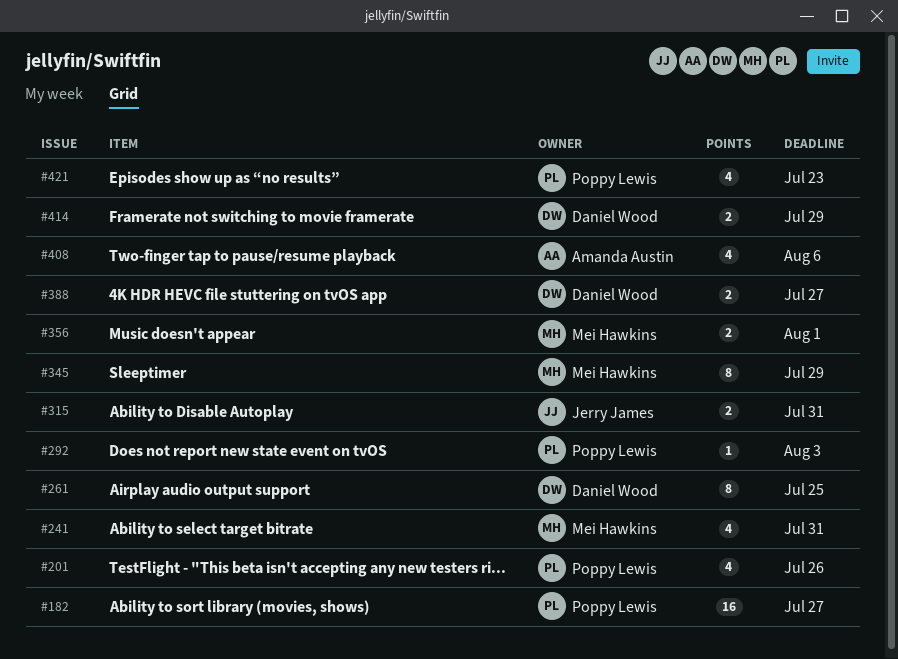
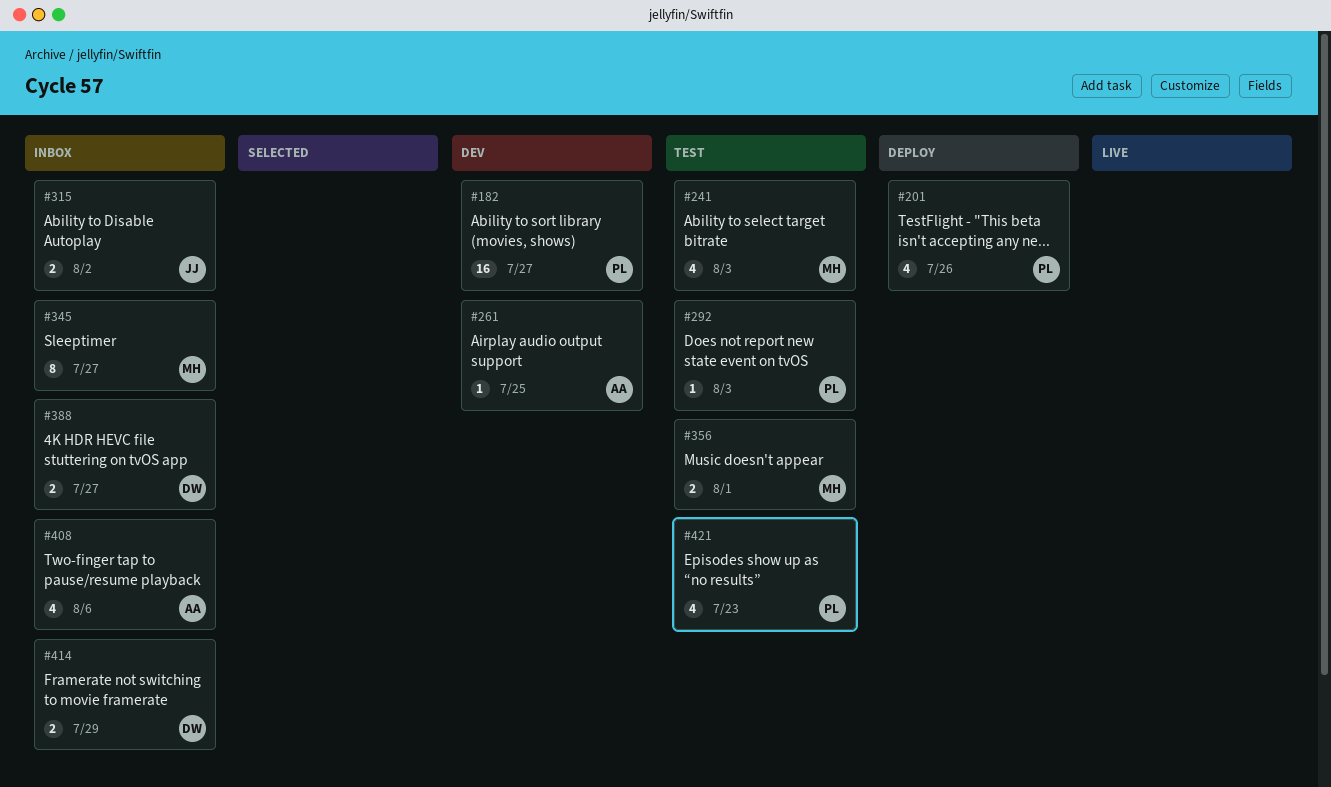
#241, due: Jul 31 -> Aug 3
#261, owner: Daniel Wood -> Amanda Austin
#261, estimate: 8 -> 1
#315, due: Jul 31 -> Aug 2
#345, due: Jul 29 -> Jul 27

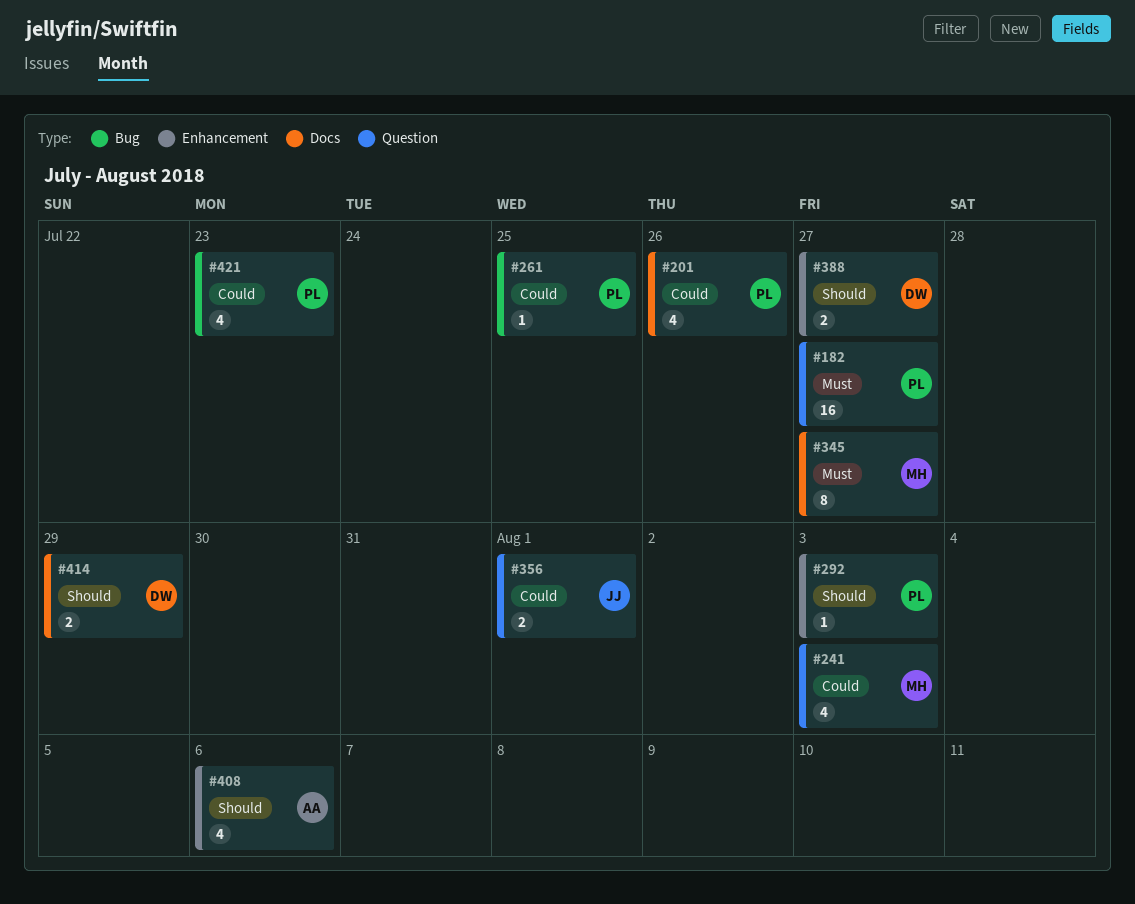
#261, owner: AA -> PL
#315: present -> none
#356, owner: MH -> JJ

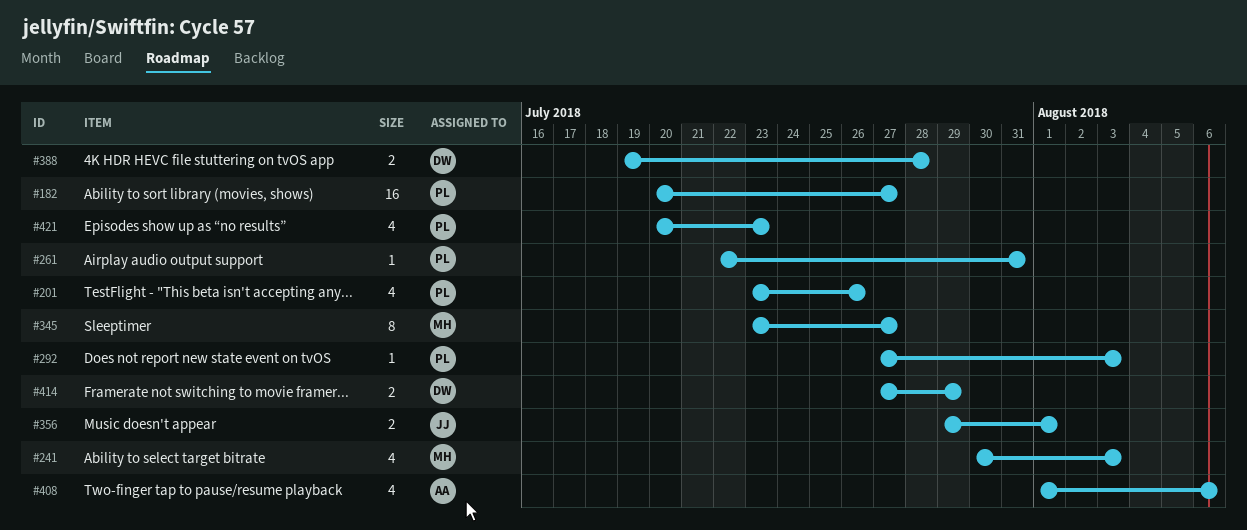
#261, due: Jul 25 -> Jul 31
#388, due: Jul 27 -> Jul 28

